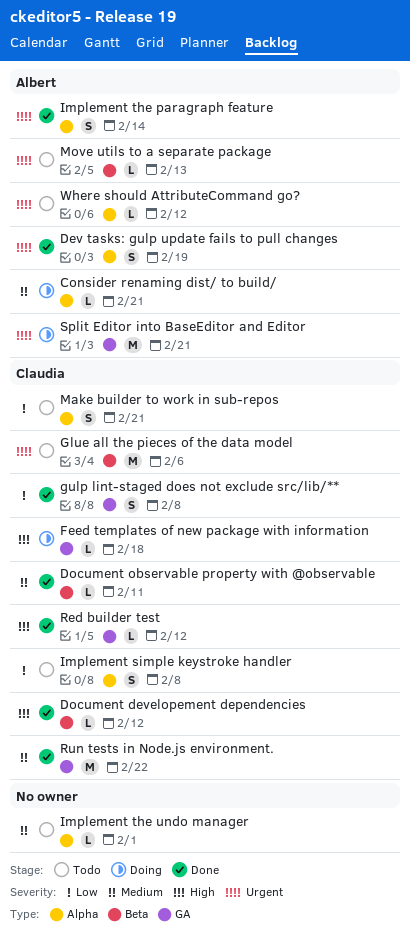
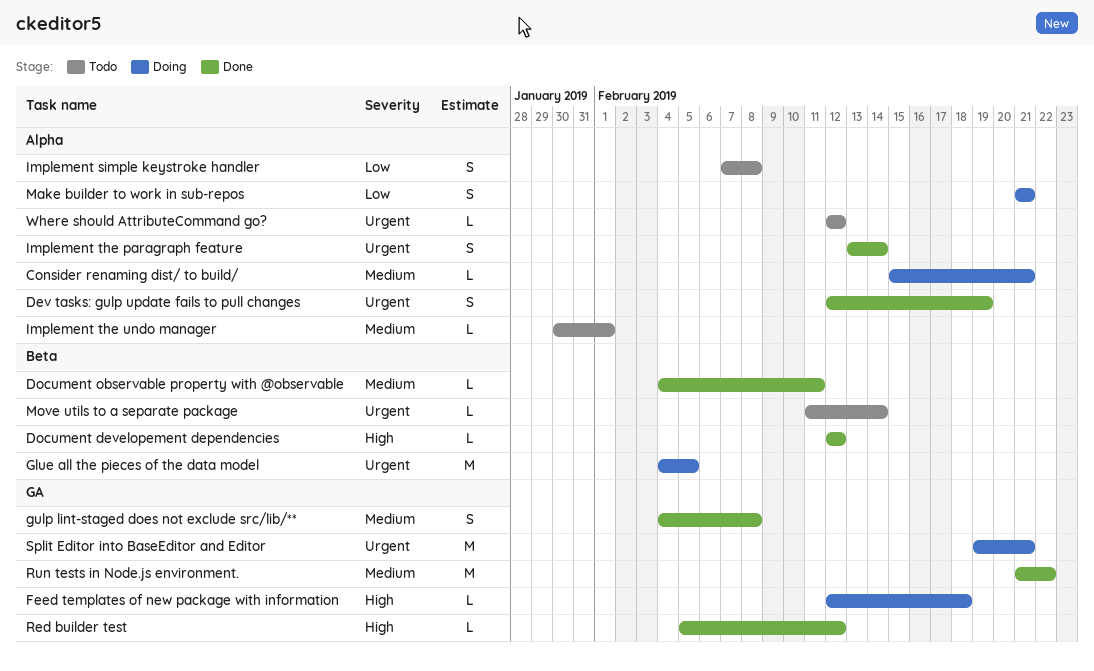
Glue all the pieces of the data model, status: Todo -> Doing
Glue all the pieces of the data model, due: Feb 6 -> Feb 5
gulp lint-staged does not exclude src/lib/**, priority: Low -> Medium
Make builder to work in sub-repos, status: Todo -> Doing
Move utils to a separate package, due: Feb 13 -> Feb 14

